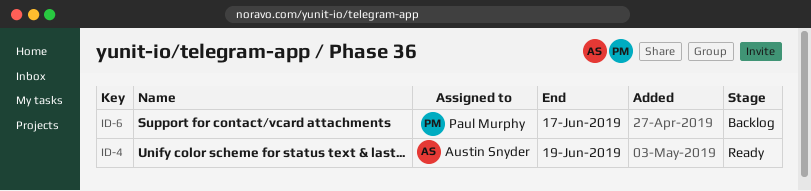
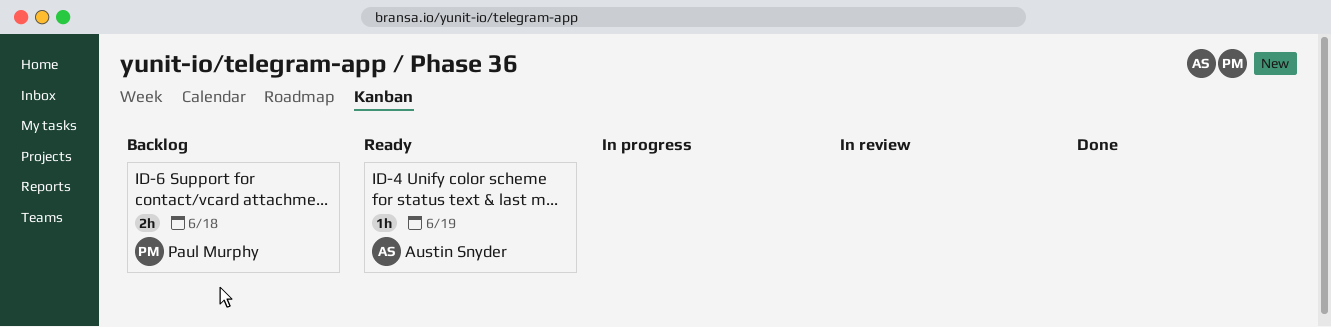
ID-6, due: Jun 17 -> Jun 18

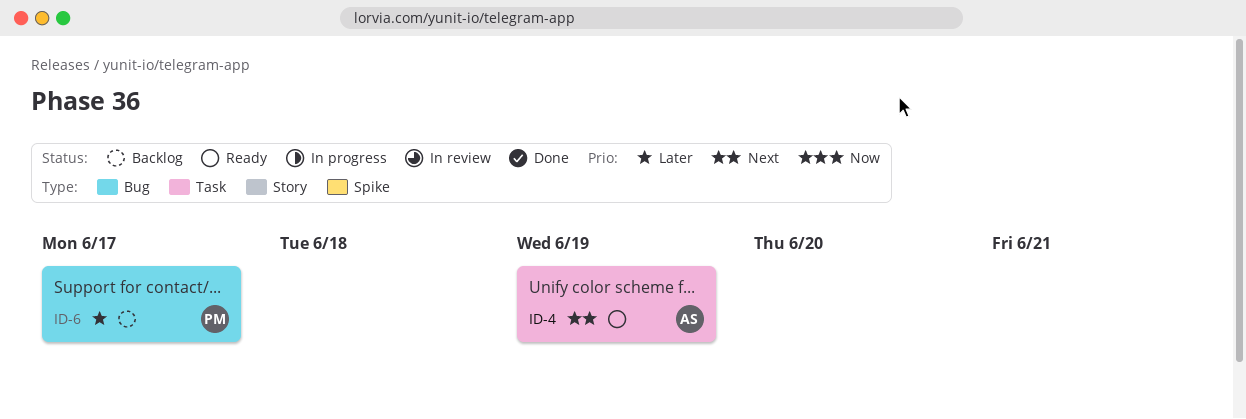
ID-6, due: Jun 18 -> Jun 17

